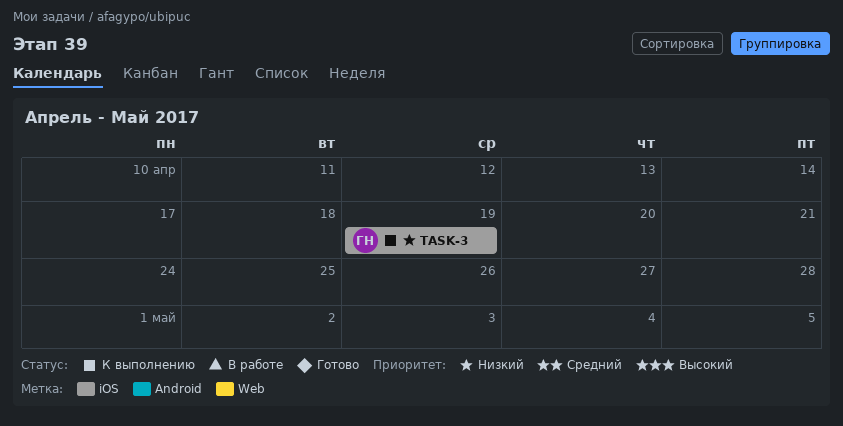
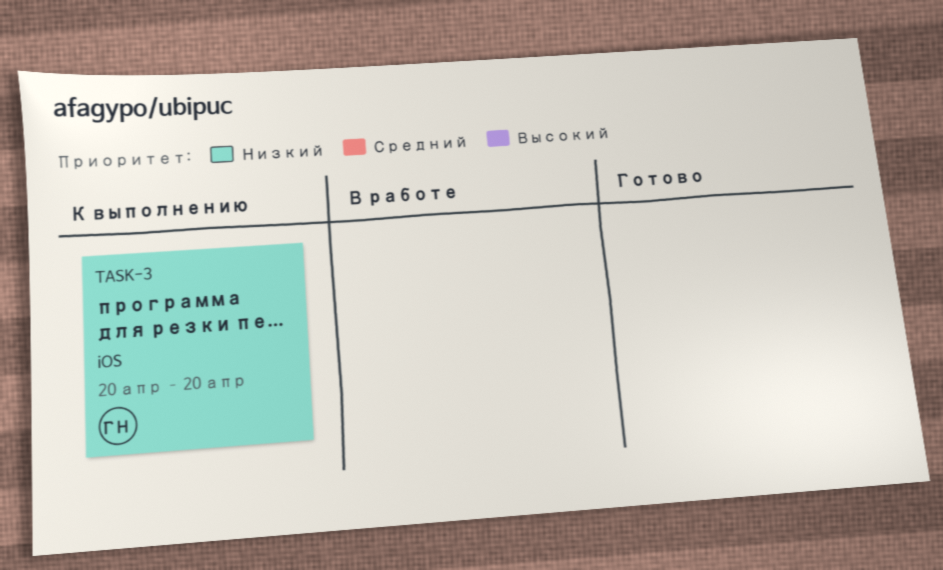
TASK-3, start: Apr 19 -> Apr 20
TASK-3, due: Apr 19 -> Apr 20

